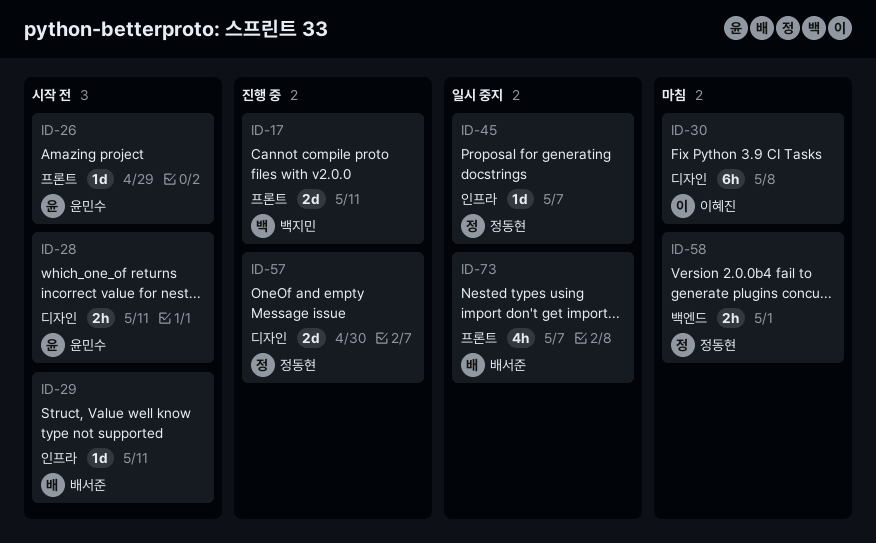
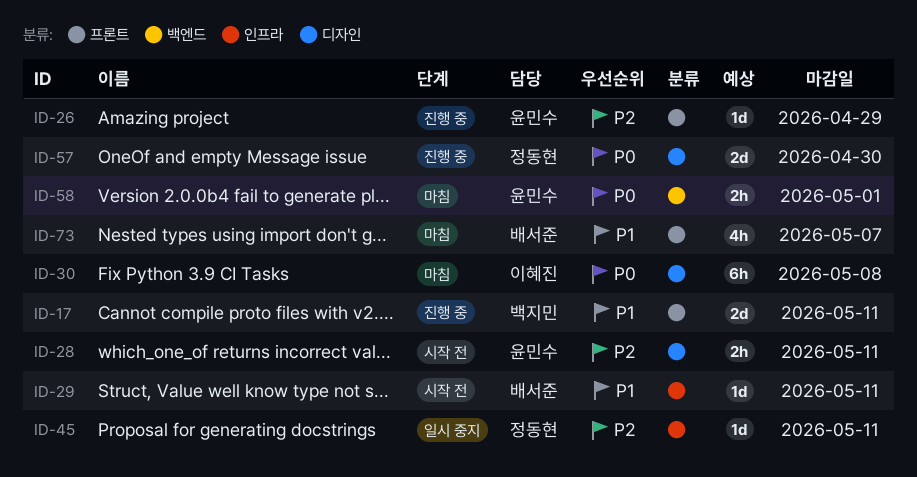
ID-26, status: 시작 전 -> 진행 중
ID-45, due: May 7 -> May 11
ID-58, owner: 정동현 -> 윤민수
ID-73, status: 일시 중지 -> 마침

